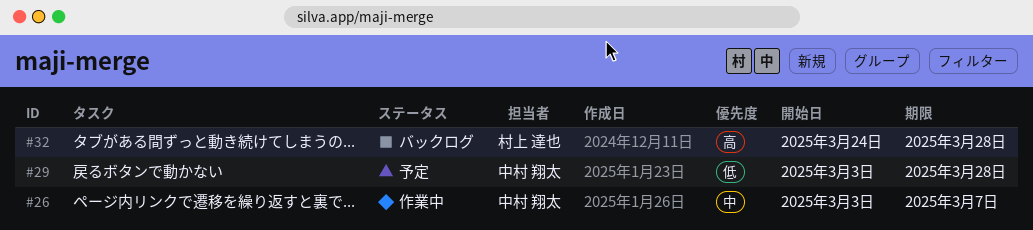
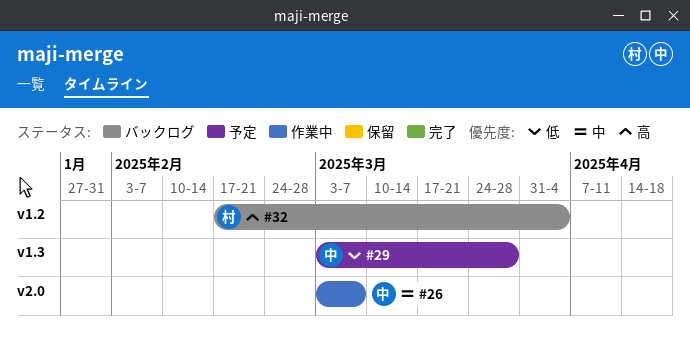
#32, start: Mar 24 -> Feb 17
#32, due: Mar 28 -> Apr 4

